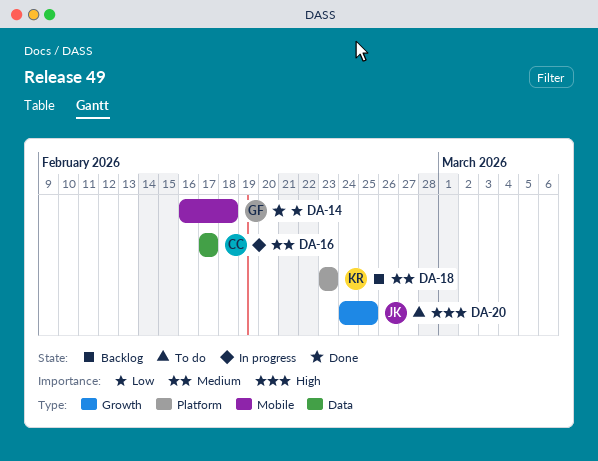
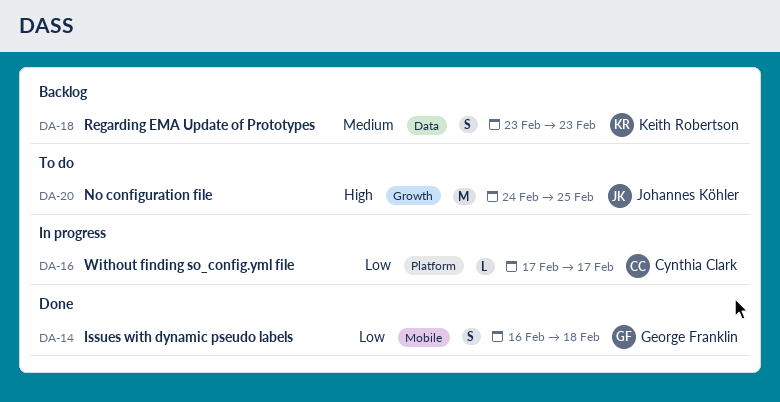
DA-16, priority: Medium -> Low
DA-16, label: Data -> Platform
DA-18, label: Platform -> Data

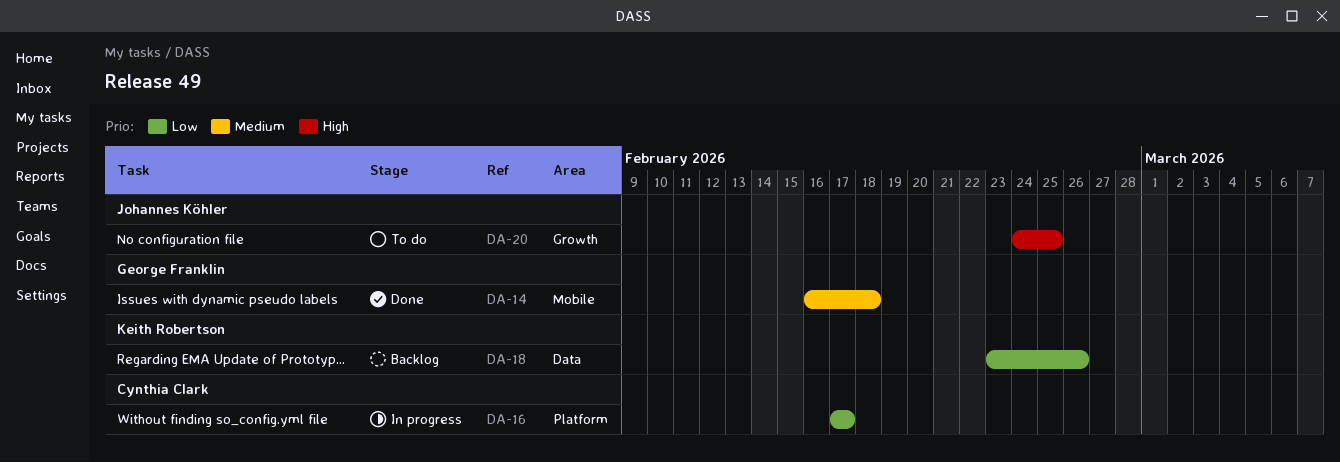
DA-14, priority: Low -> Medium
DA-18, priority: Medium -> Low
DA-18, due: Feb 23 -> Feb 26

